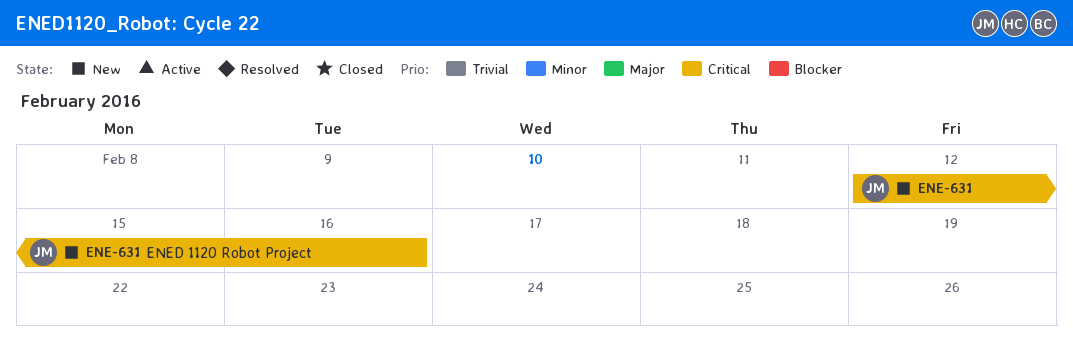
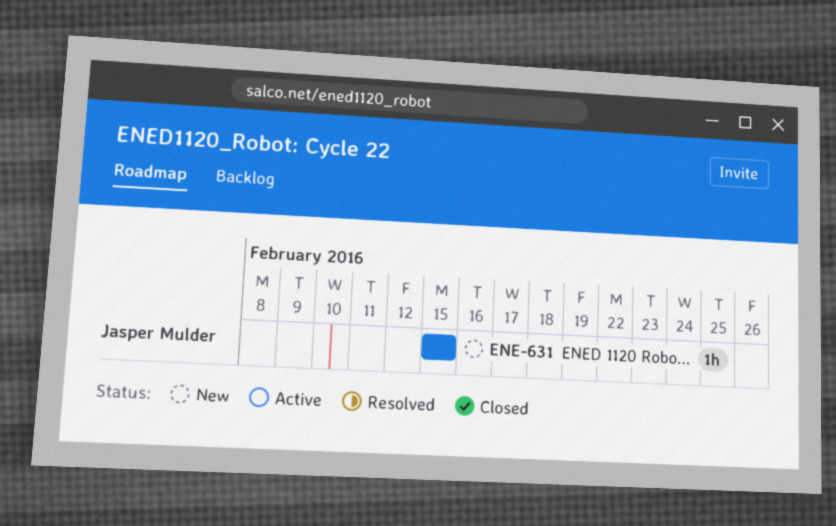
ENE-631, start: Feb 12 -> Feb 15
ENE-631, due: Feb 16 -> Feb 15

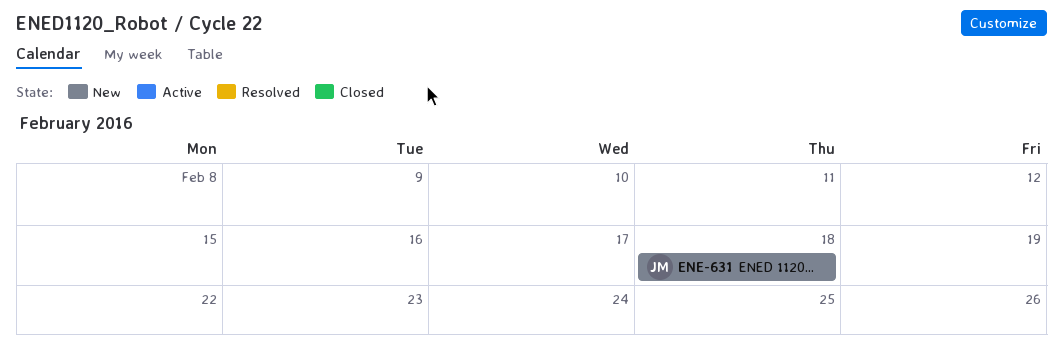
ENE-631, start: Feb 15 -> Feb 18
ENE-631, due: Feb 15 -> Feb 18

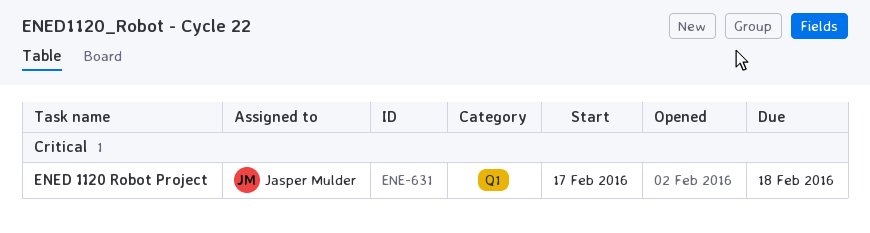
ENE-631, start: Feb 18 -> Feb 17

